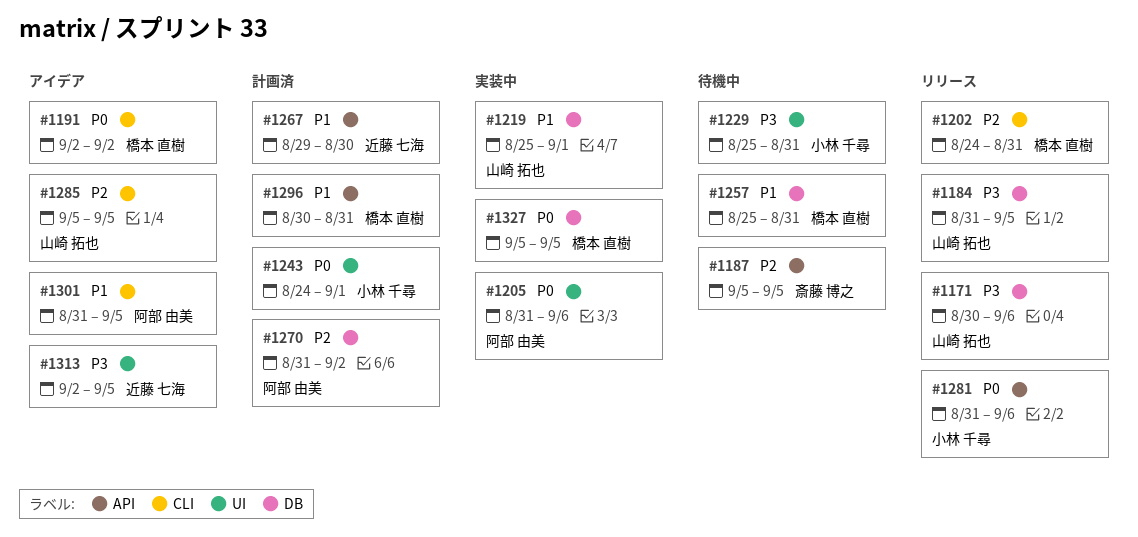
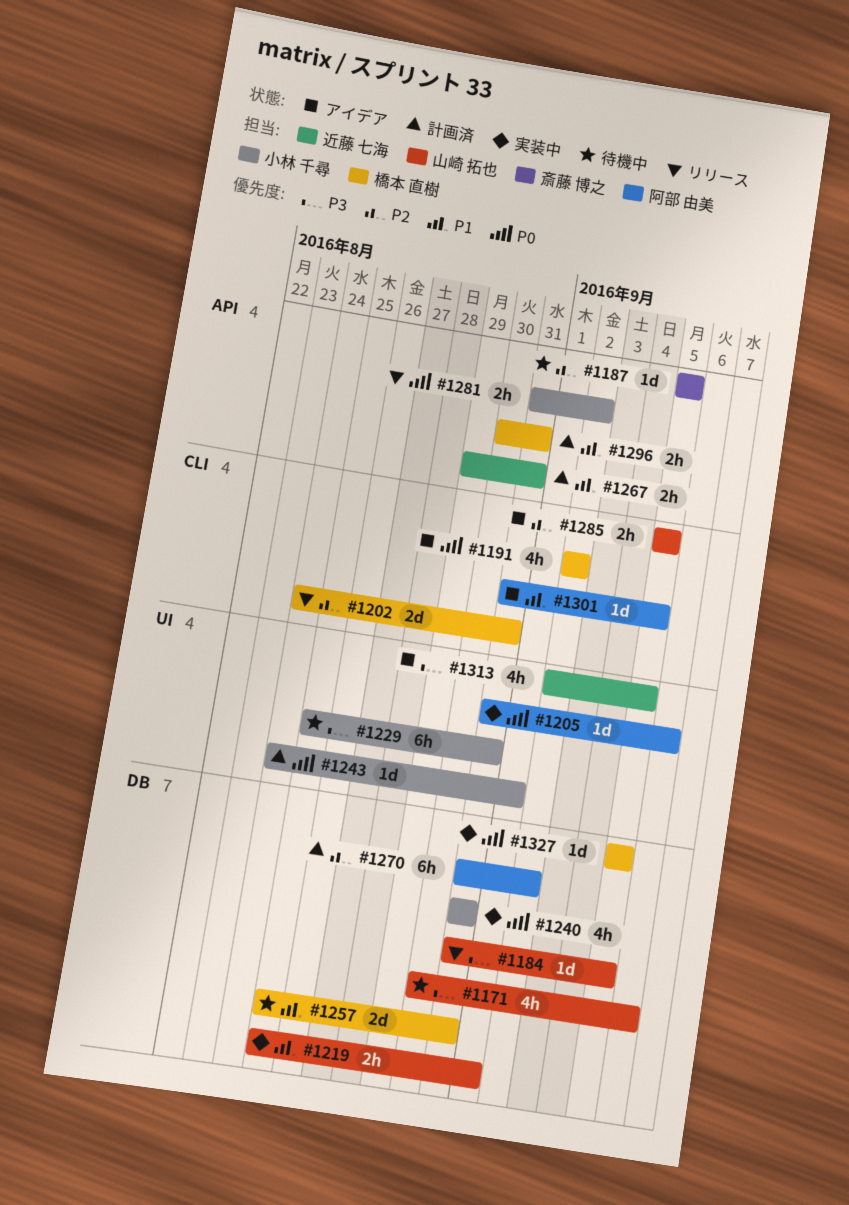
#1171, status: リリース -> 待機中
#1240: none -> present
#1267, due: Aug 30 -> Aug 31
#1281, due: Sep 6 -> Sep 2

